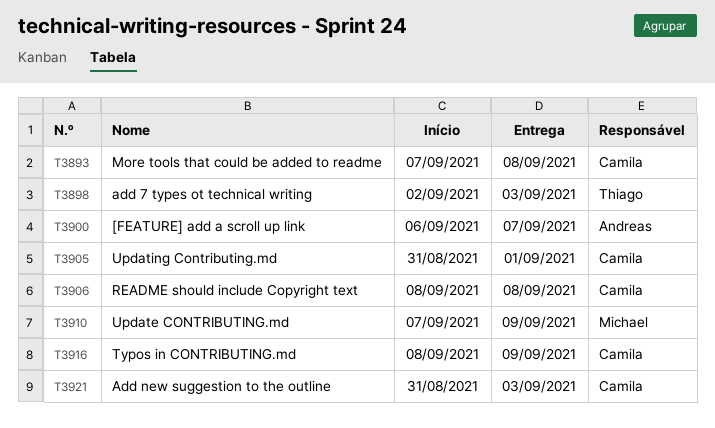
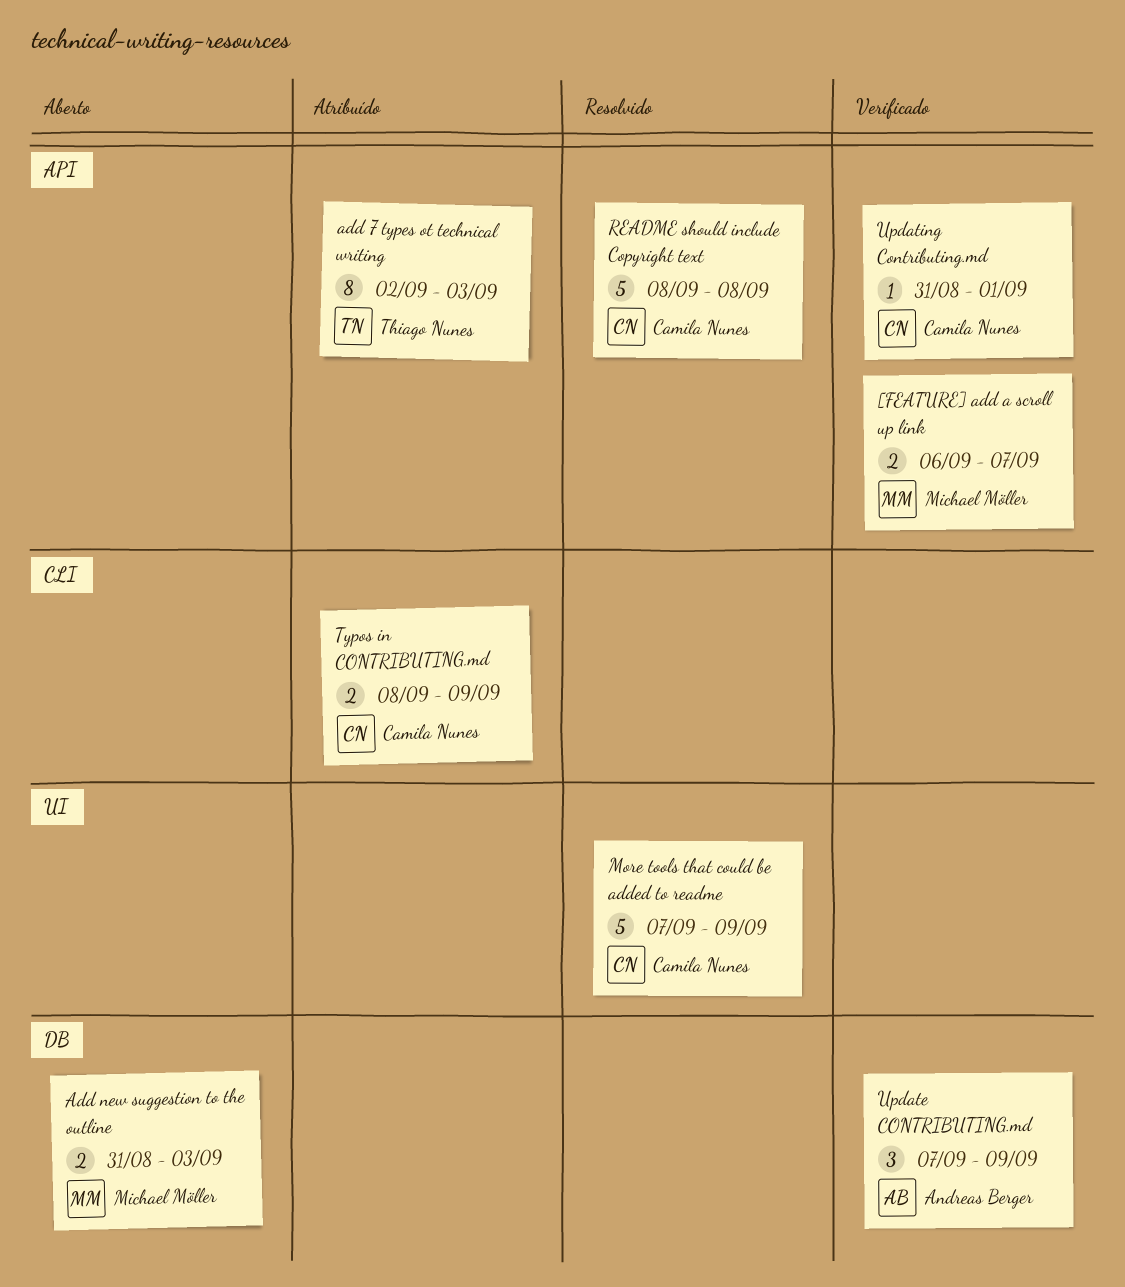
[FEATURE] add a scroll up link, owner: Andreas Berger -> Michael Möller
Add new suggestion to the outline, owner: Camila Nunes -> Michael Möller
More tools that could be added to readme, due: Sep 8 -> Sep 9
Update CONTRIBUTING.md, owner: Michael Möller -> Andreas Berger

